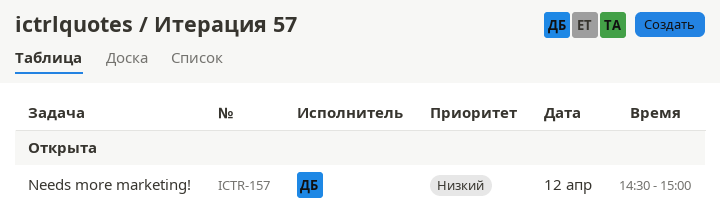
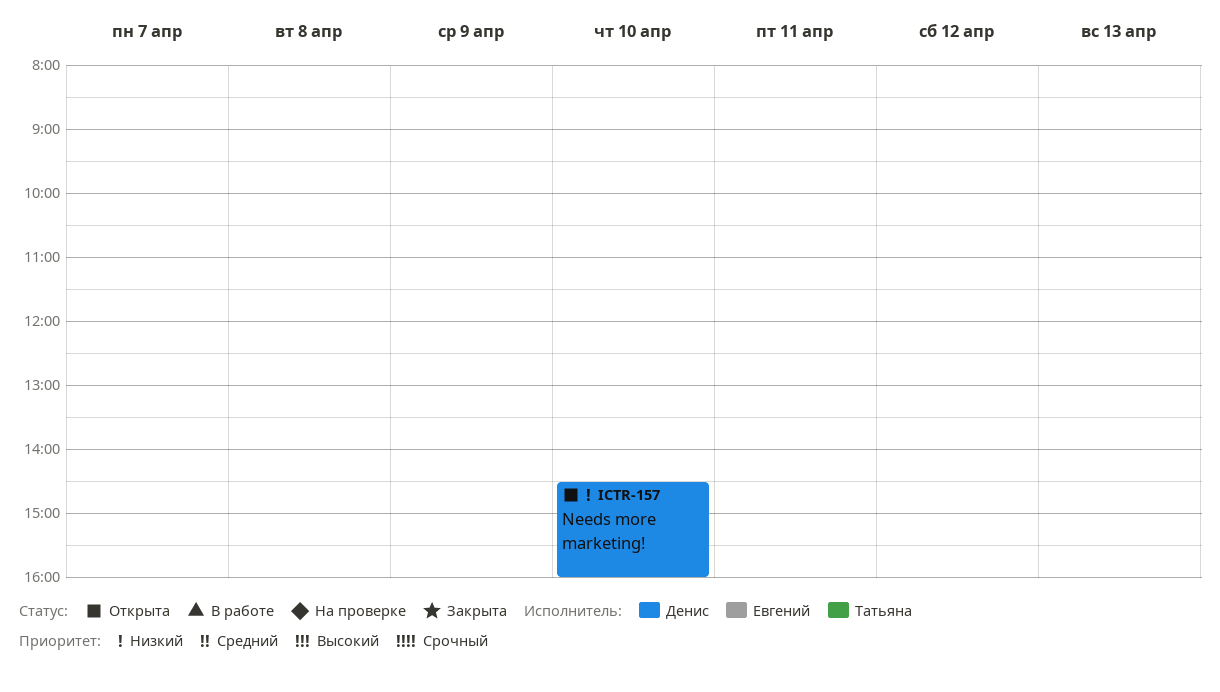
ICTR-157, day: Apr 12 -> Apr 10
ICTR-157, ends: 15:00 -> 16:00

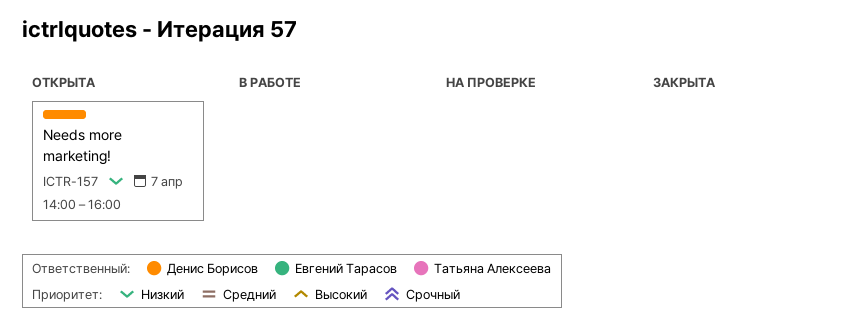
ICTR-157, day: Apr 10 -> Apr 7
ICTR-157, begins: 14:30 -> 14:00

